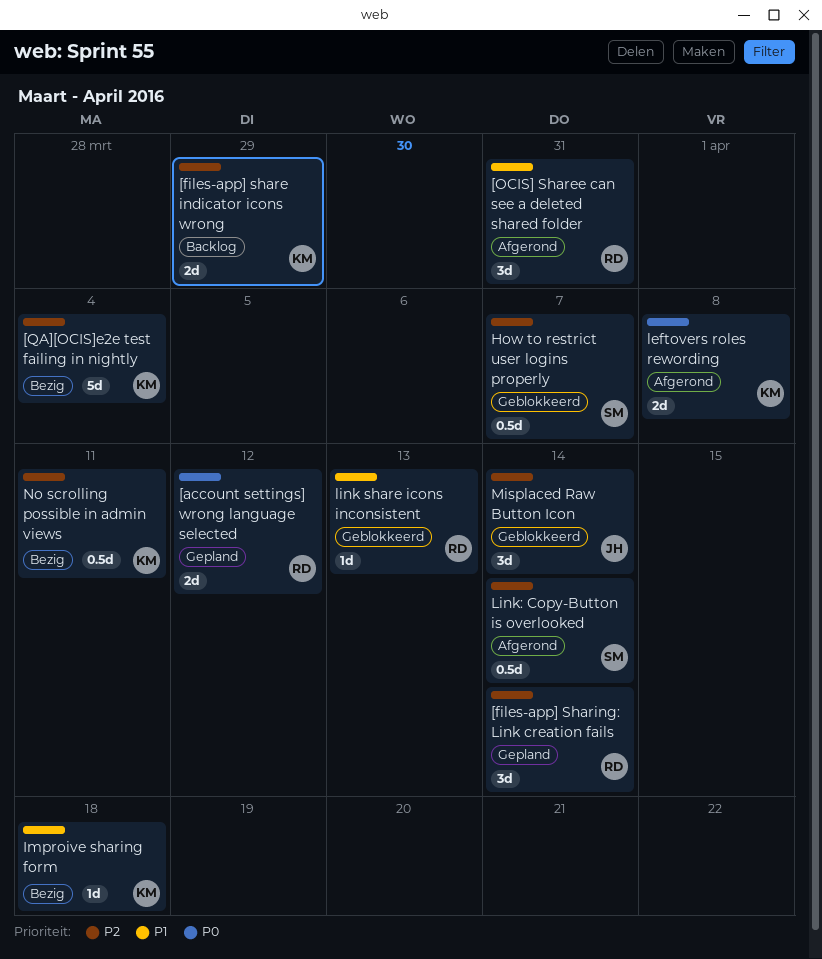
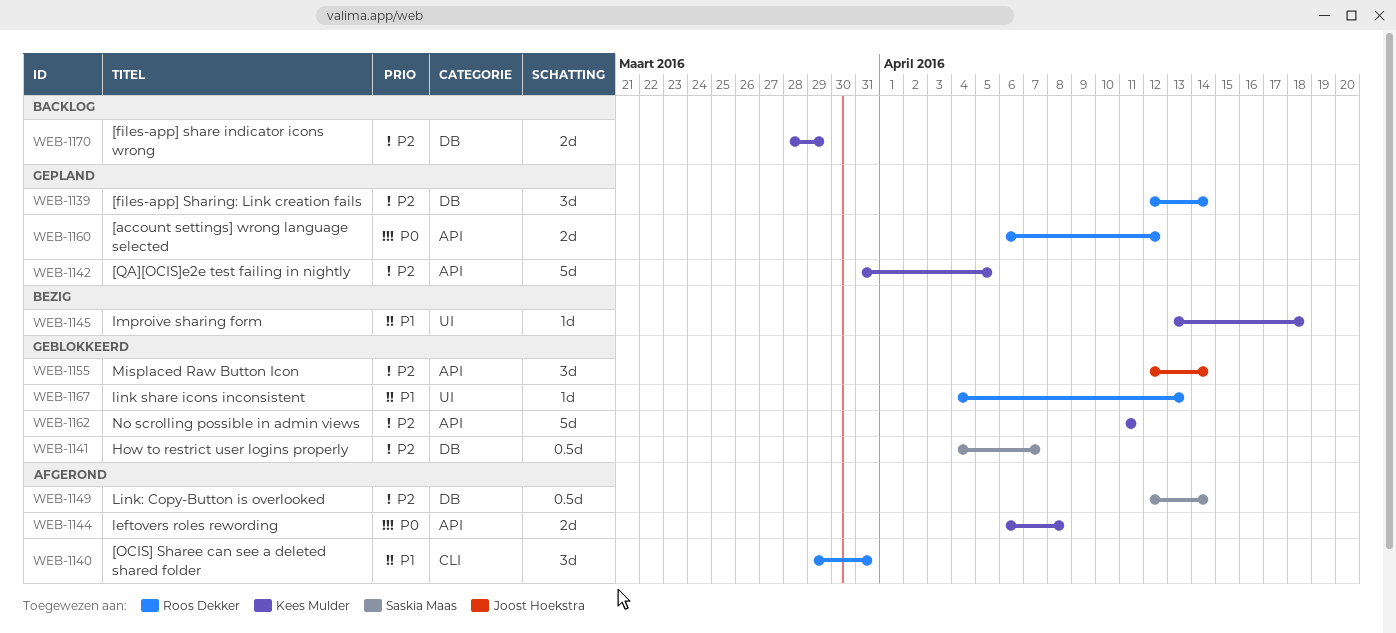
[QA][OCIS]e2e test failing in nightly, status: Bezig -> Gepland
[QA][OCIS]e2e test failing in nightly, due: Apr 4 -> Apr 5
No scrolling possible in admin views, status: Bezig -> Geblokkeerd
No scrolling possible in admin views, estimate: 0.5d -> 5d

